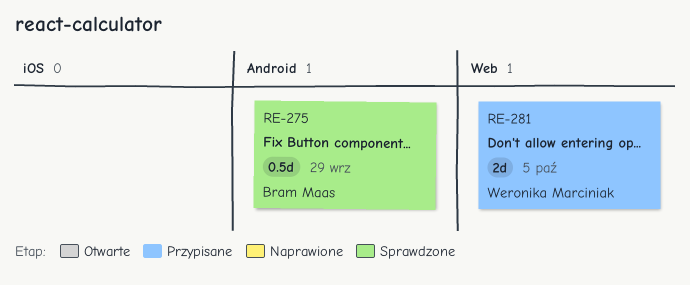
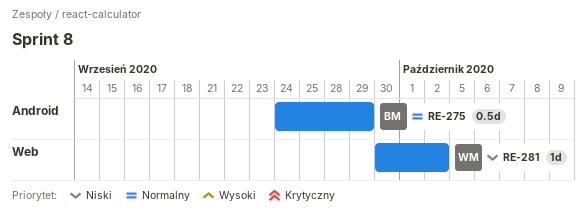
RE-281, estimate: 2d -> 1d
RE-281, due: Oct 5 -> Oct 2

